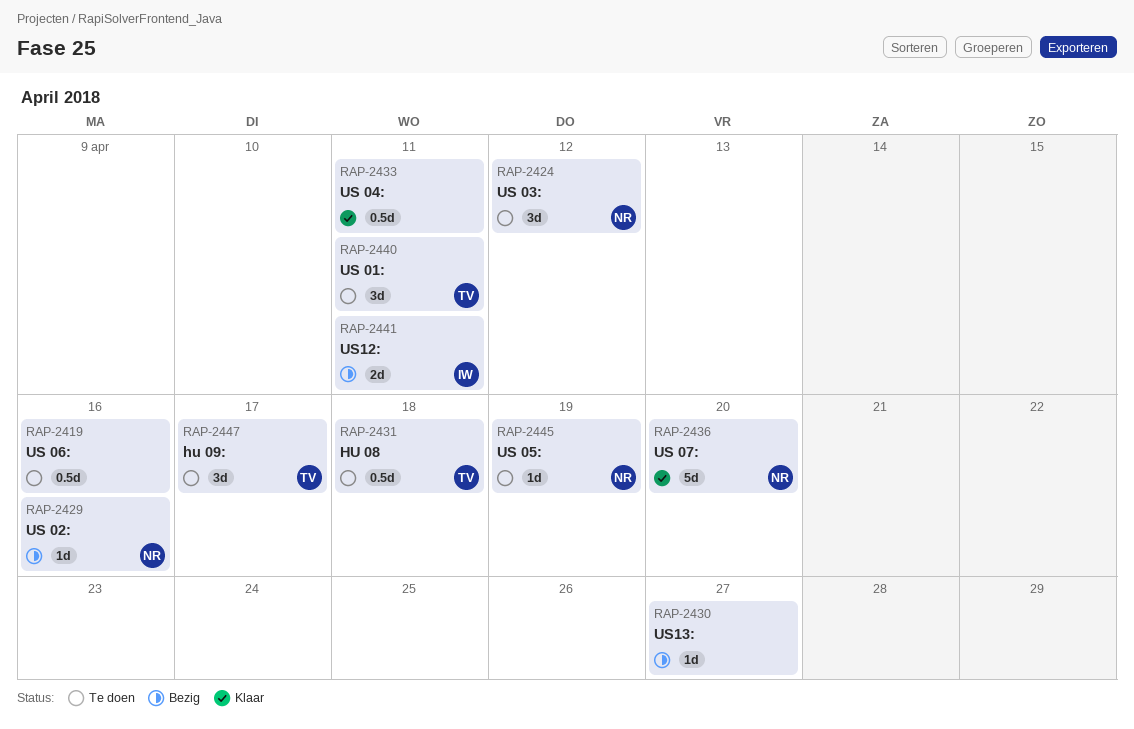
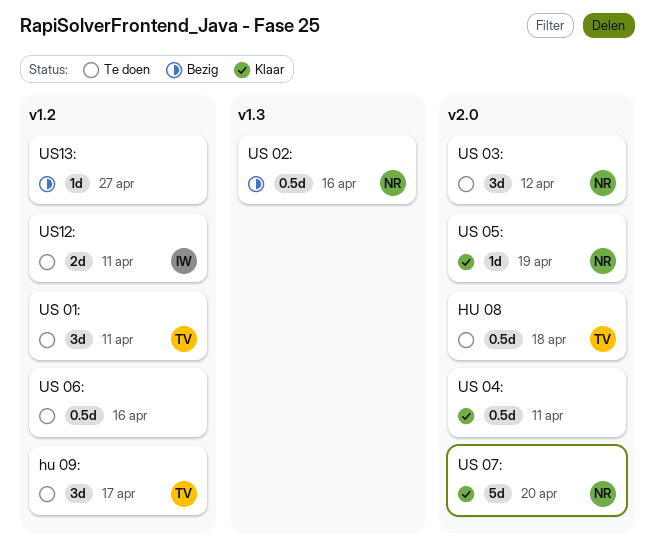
US 02:, estimate: 1d -> 0.5d
US 05:, status: Te doen -> Klaar
US12:, status: Bezig -> Te doen

